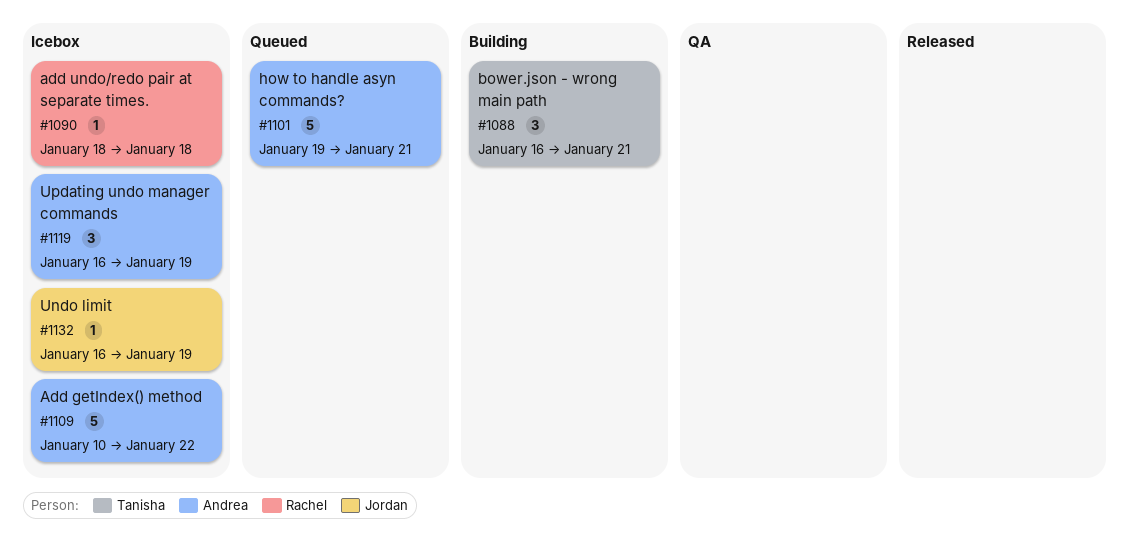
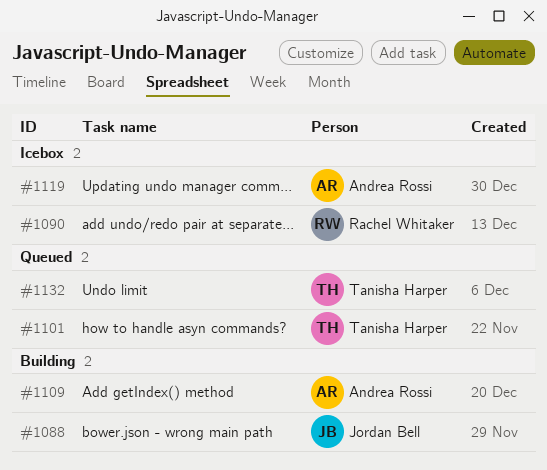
#1088, owner: Tanisha Harper -> Jordan Bell
#1101, owner: Andrea Rossi -> Tanisha Harper
#1109, status: Icebox -> Building
#1132, status: Icebox -> Queued
#1132, owner: Jordan Bell -> Tanisha Harper

